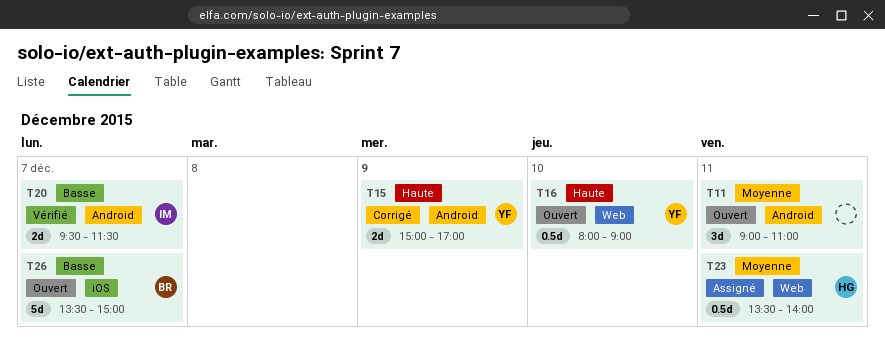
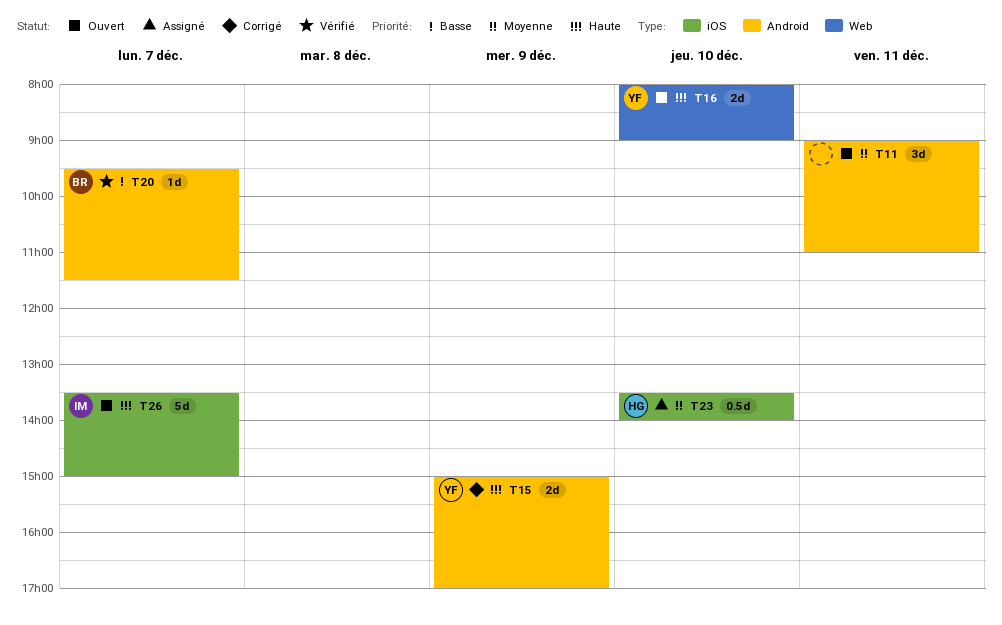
T16, estimate: 0.5d -> 2d
T20, owner: IM -> BR
T20, estimate: 2d -> 1d
T23, label: Web -> iOS
T23, day: Dec 11 -> Dec 10
T26, owner: BR -> IM
T26, priority: Basse -> Haute

